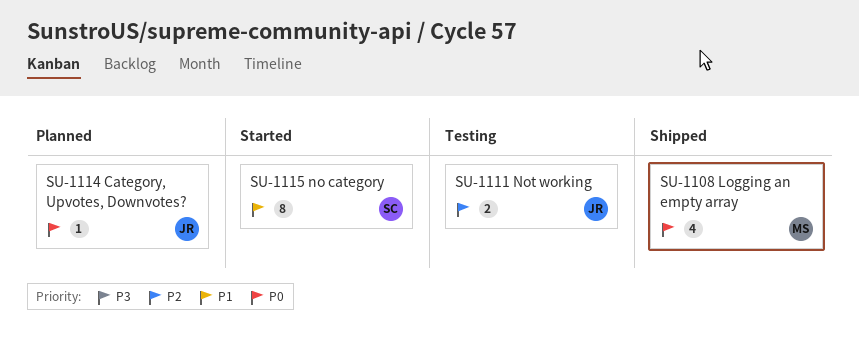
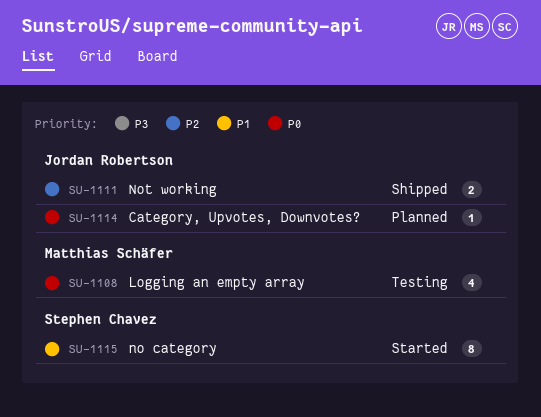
SU-1108, status: Shipped -> Testing
SU-1111, status: Testing -> Shipped

